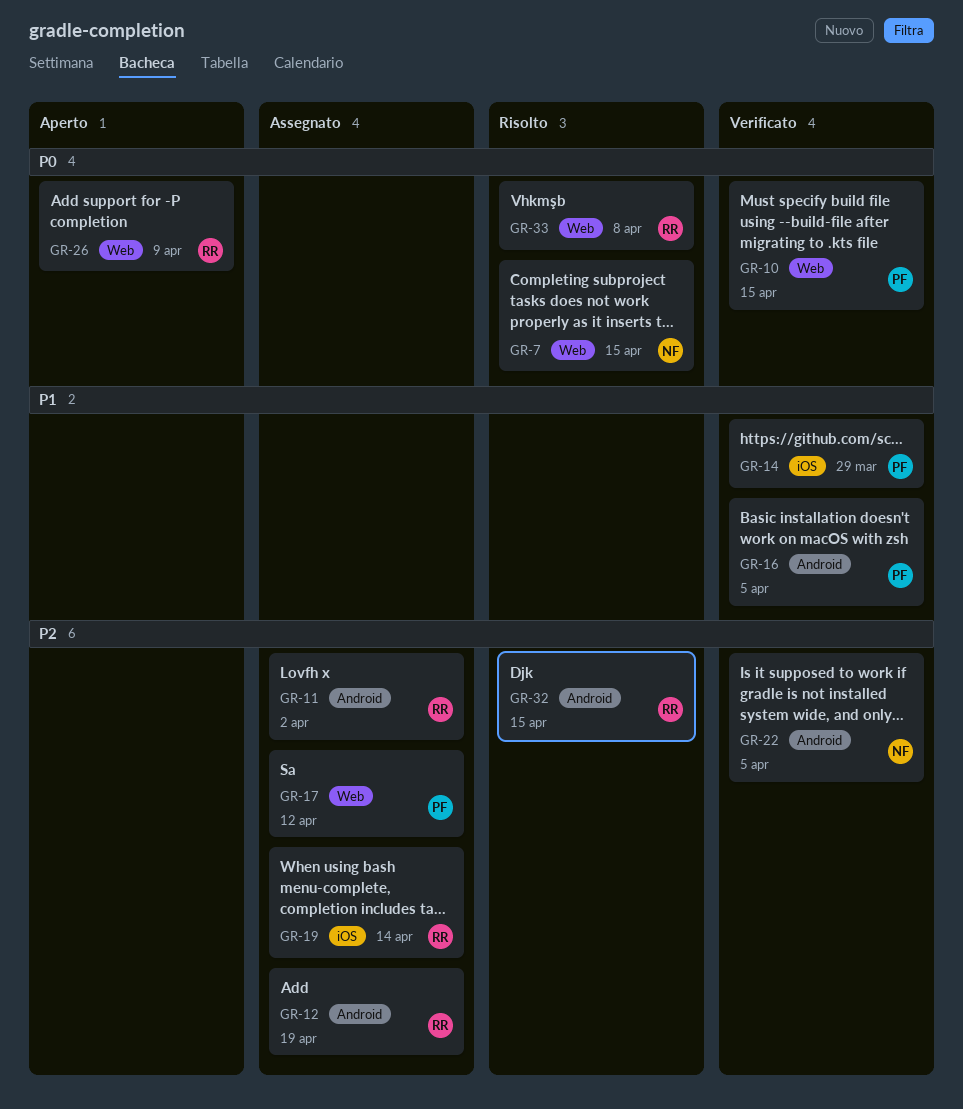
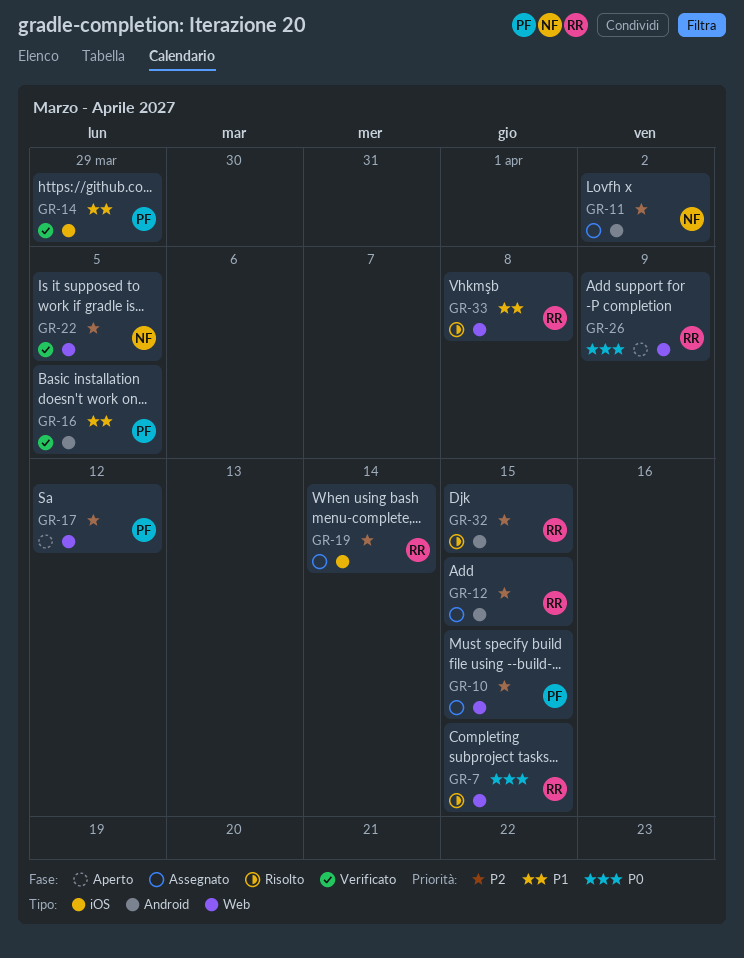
GR-7, owner: NF -> RR
GR-10, status: Verificato -> Assegnato
GR-10, priority: P0 -> P2
GR-11, owner: RR -> NF
GR-12, due: Apr 19 -> Apr 15
GR-17, status: Assegnato -> Aperto
GR-22, label: Android -> Web
GR-33, priority: P0 -> P1

